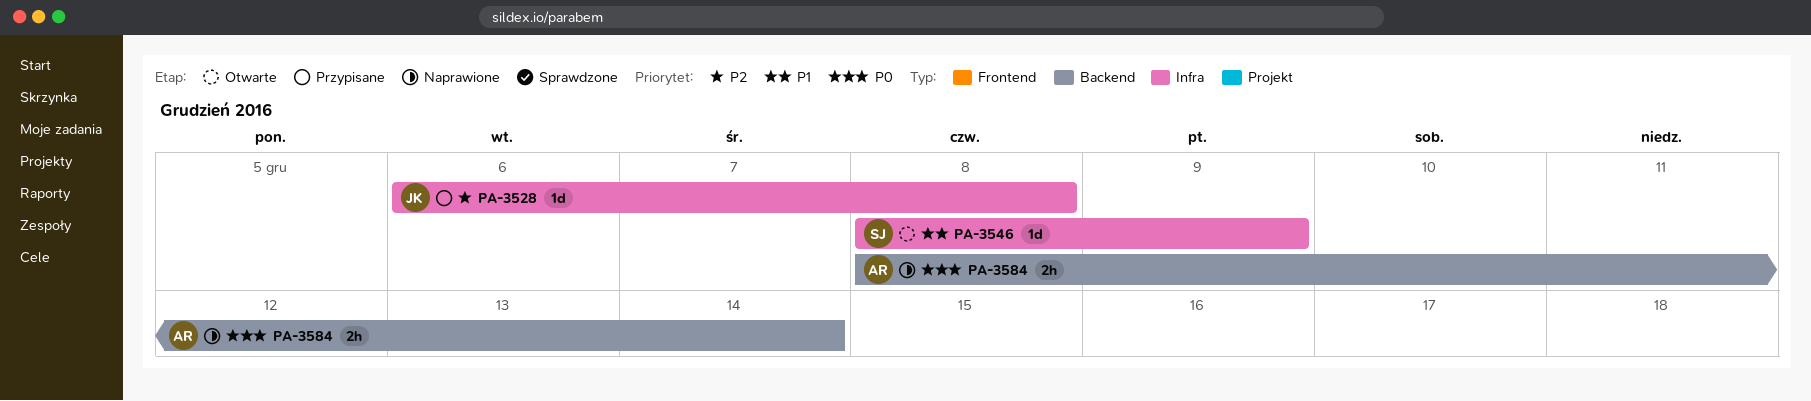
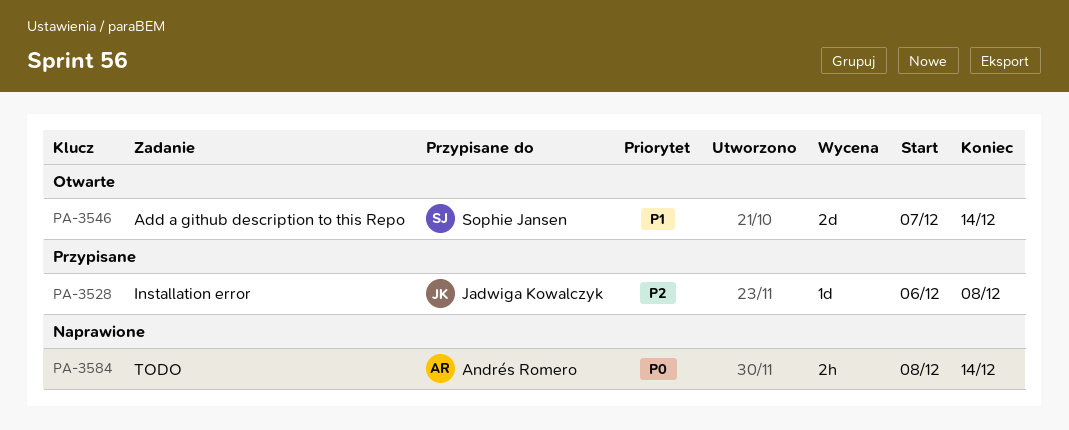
PA-3546, estimate: 1d -> 2d
PA-3546, start: Dec 8 -> Dec 7
PA-3546, due: Dec 9 -> Dec 14

